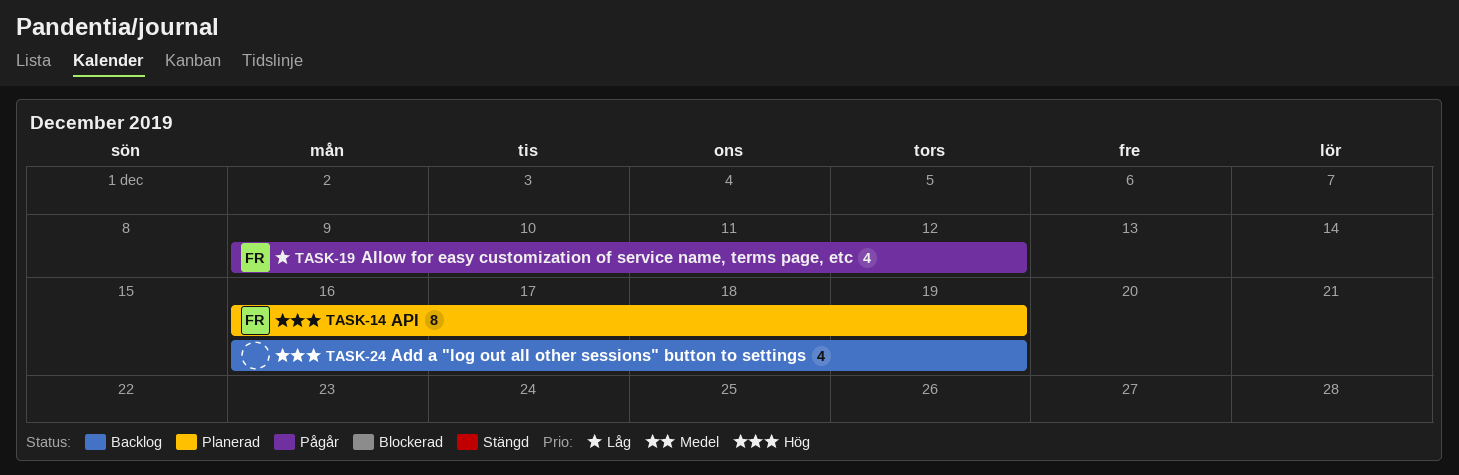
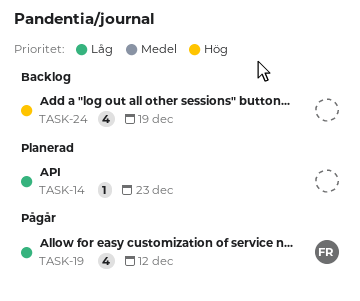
TASK-14, owner: FR -> none
TASK-14, priority: Hög -> Låg
TASK-14, estimate: 8 -> 1
TASK-14, due: Dec 19 -> Dec 23

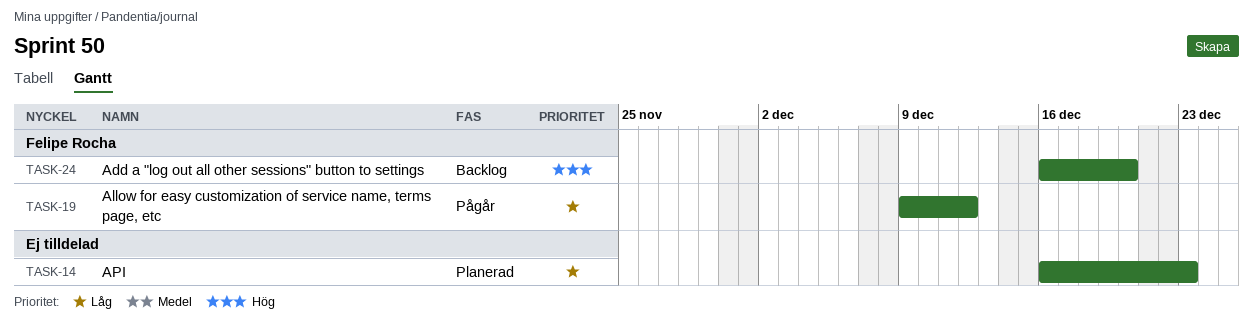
TASK-24, owner: none -> Felipe Rocha
TASK-24, due: Dec 19 -> Dec 20

